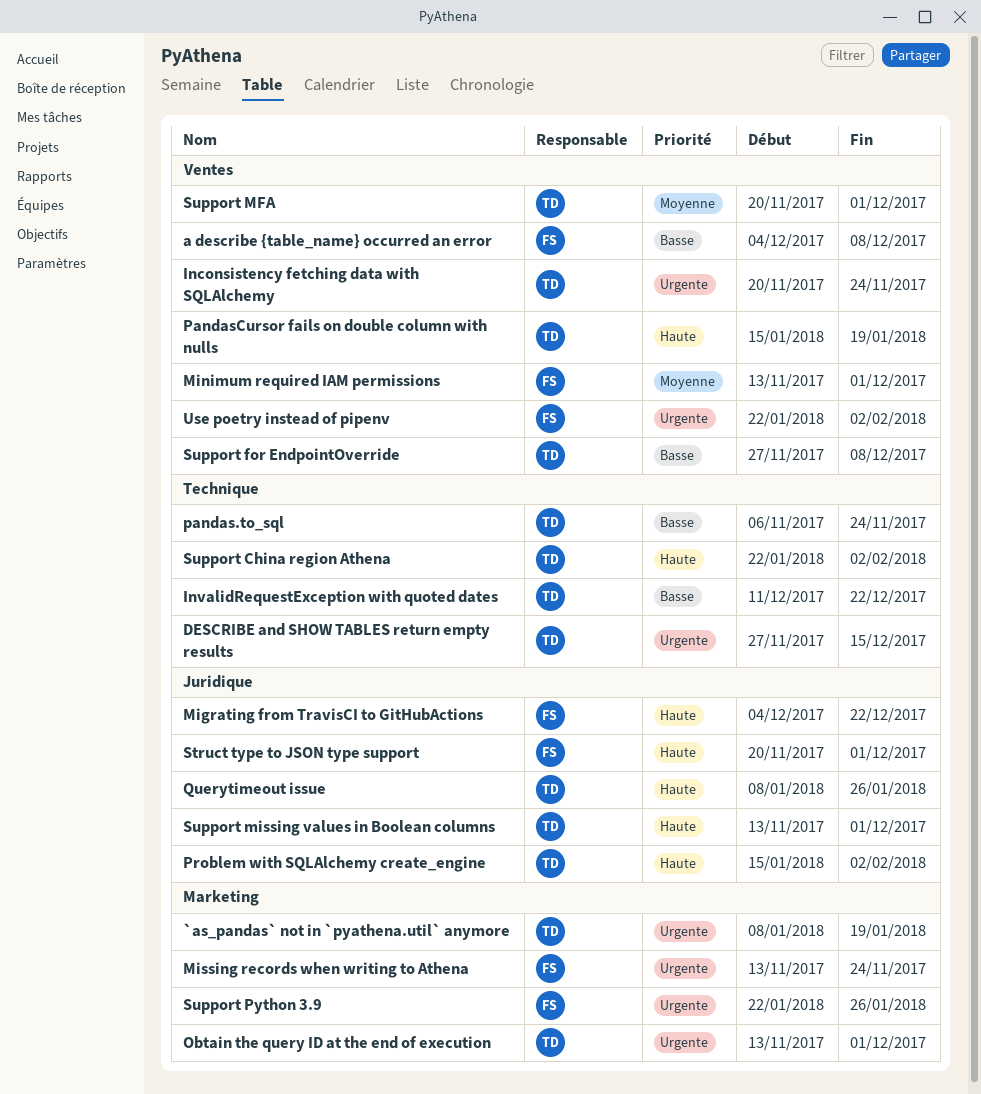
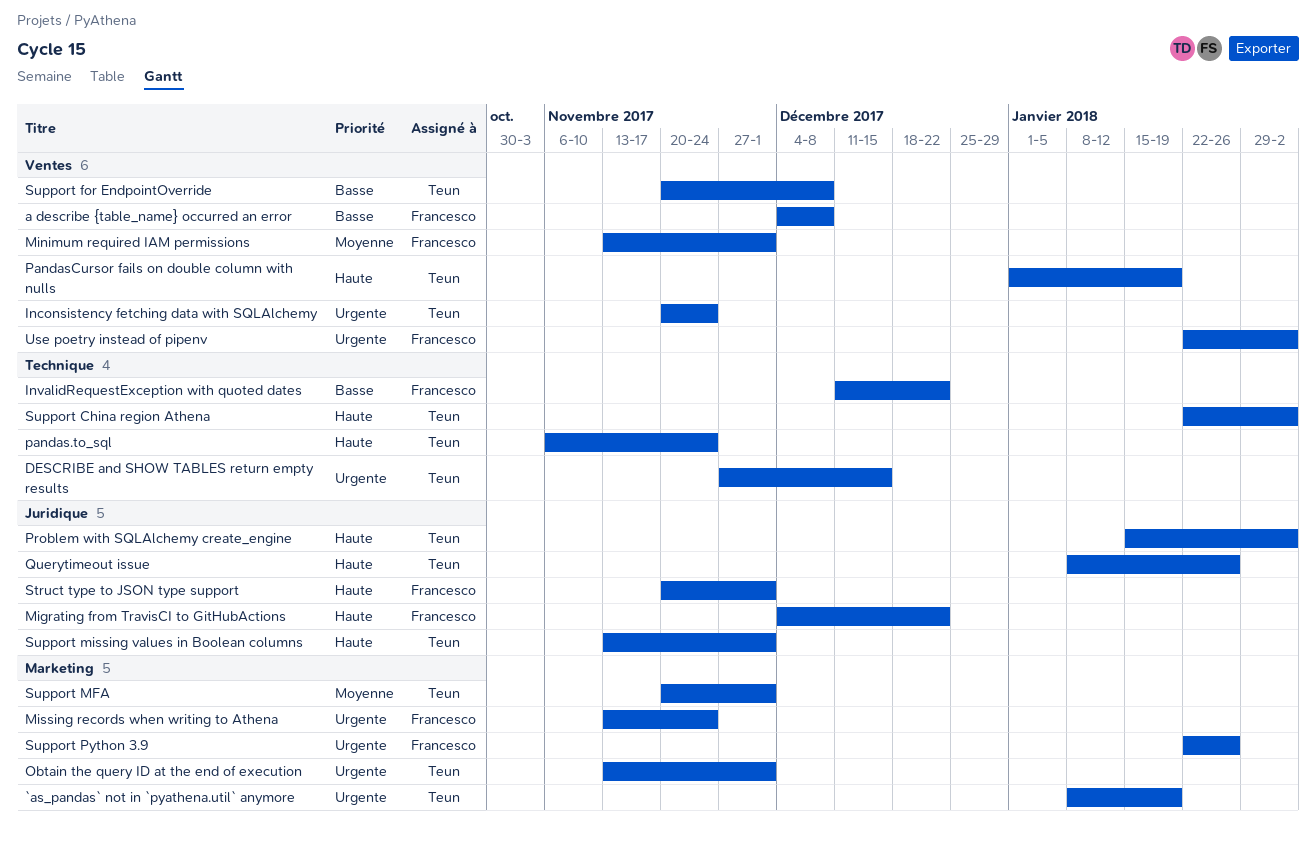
InvalidRequestException with quoted dates, owner: Teun -> Francesco
pandas.to_sql, priority: Basse -> Haute
PandasCursor fails on double column with nulls, start: Jan 15 -> Jan 1
Support for EndpointOverride, start: Nov 27 -> Nov 20
Support MFA, label: Ventes -> Marketing

